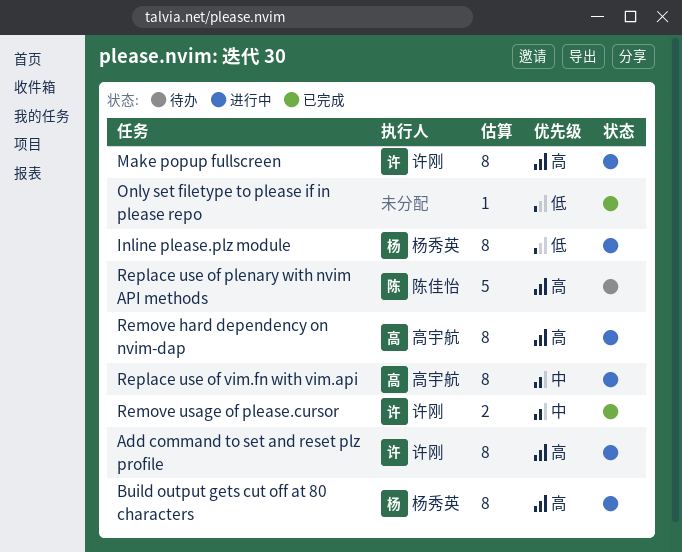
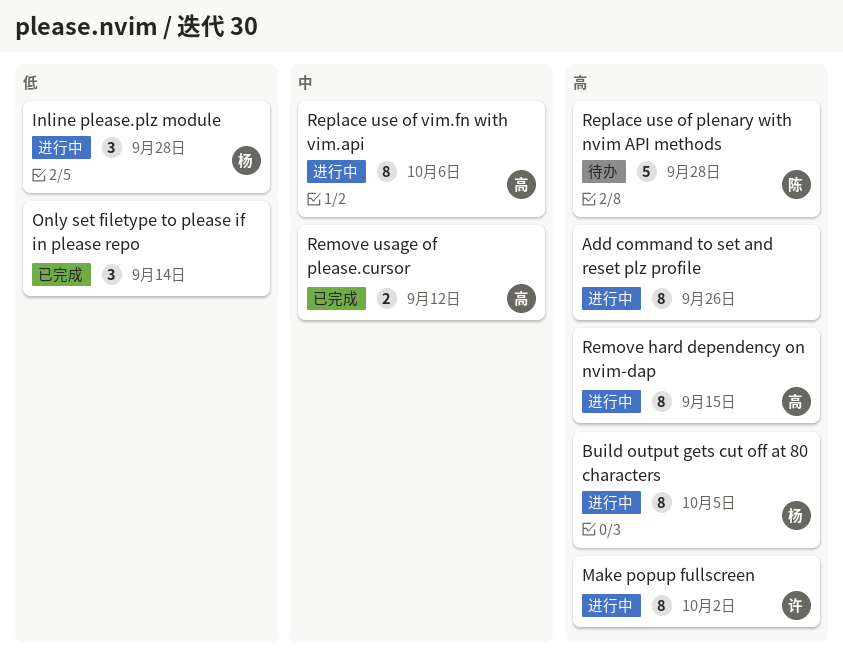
Add command to set and reset plz profile, owner: 许刚 -> none
Inline please.plz module, estimate: 8 -> 3
Only set filetype to please if in please repo, estimate: 1 -> 3
Remove usage of please.cursor, owner: 许刚 -> 高宇航

